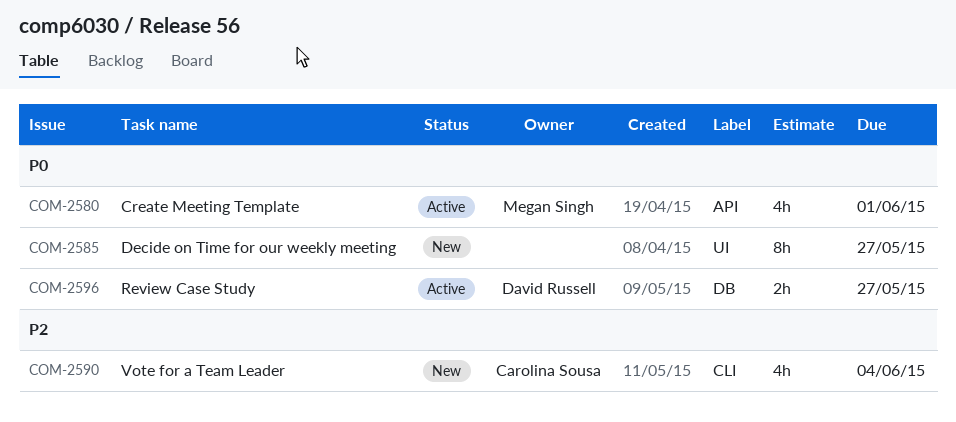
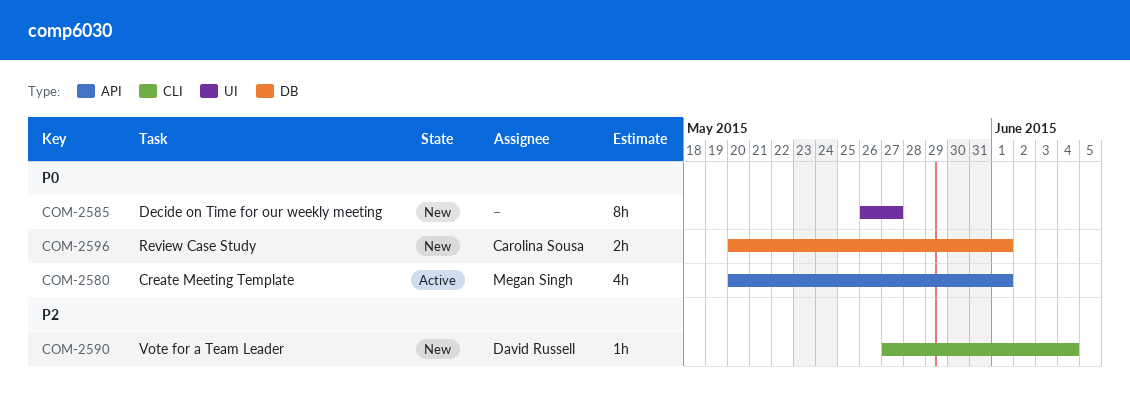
COM-2590, owner: Carolina Sousa -> David Russell
COM-2590, estimate: 4h -> 1h
COM-2596, status: Active -> New
COM-2596, owner: David Russell -> Carolina Sousa
COM-2596, due: May 27 -> Jun 1

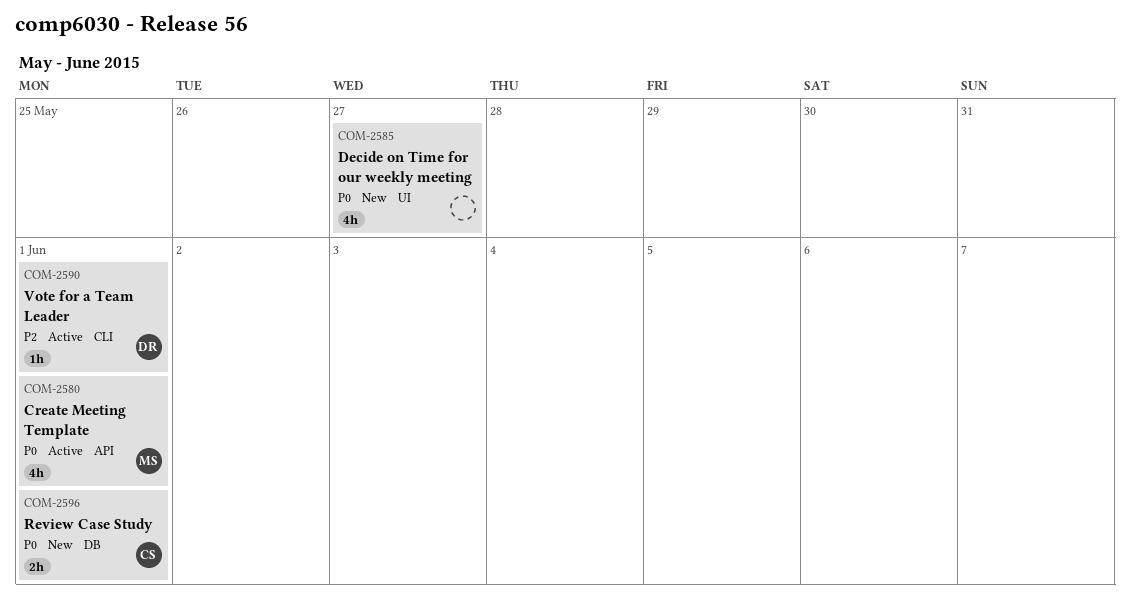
COM-2585, estimate: 8h -> 4h
COM-2590, status: New -> Active
COM-2590, due: Jun 4 -> Jun 1

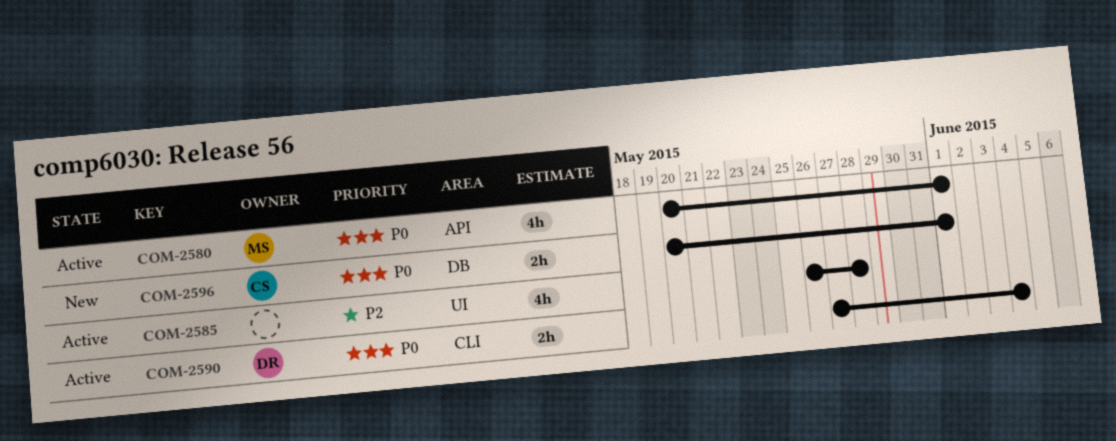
COM-2585, status: New -> Active
COM-2585, priority: P0 -> P2
COM-2585, due: May 27 -> May 28
COM-2590, priority: P2 -> P0
COM-2590, estimate: 1h -> 2h
COM-2590, due: Jun 1 -> Jun 4

